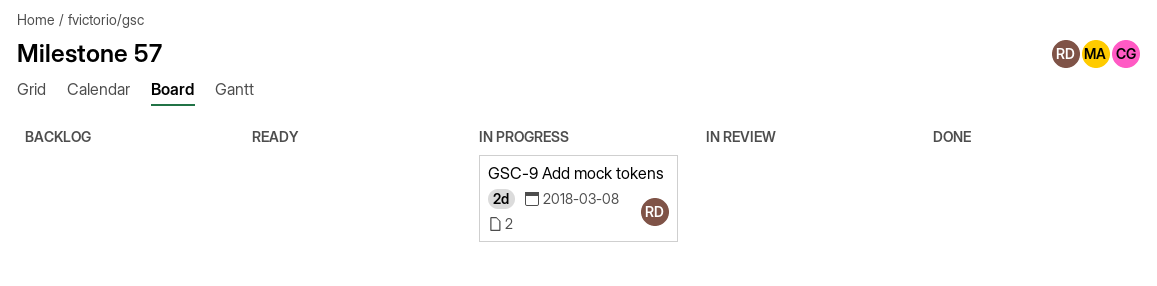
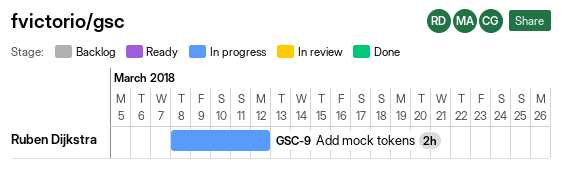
GSC-9, estimate: 2d -> 2h
GSC-9, due: Mar 8 -> Mar 12

